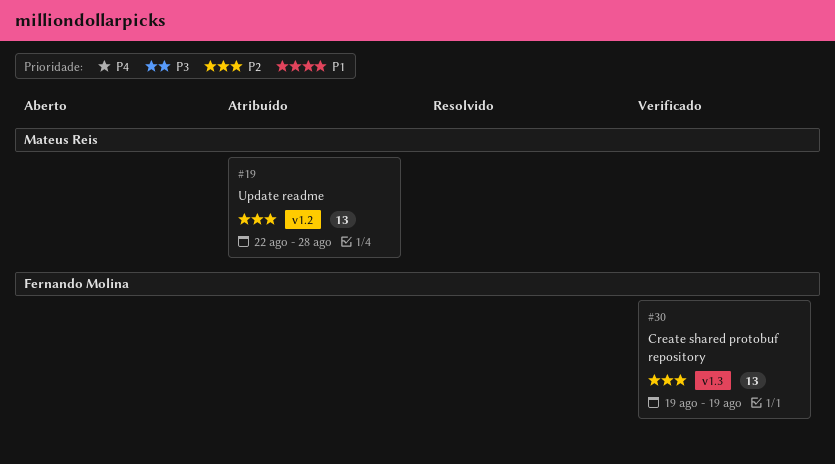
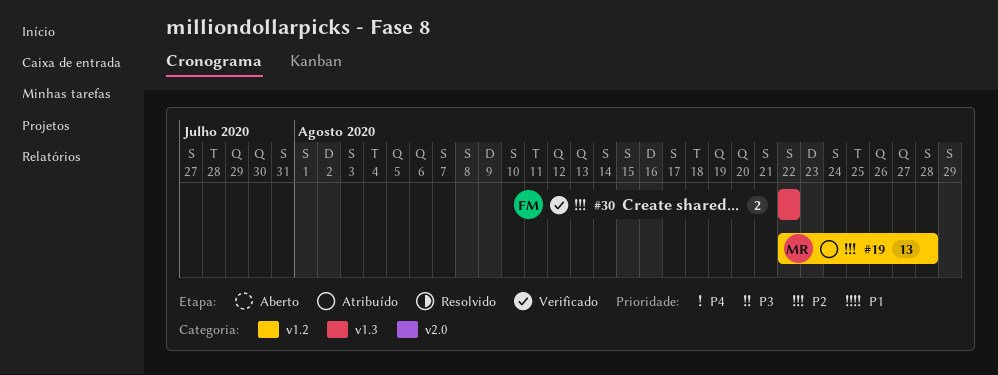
#30, estimate: 13 -> 2
#30, start: Aug 19 -> Aug 22
#30, due: Aug 19 -> Aug 22

